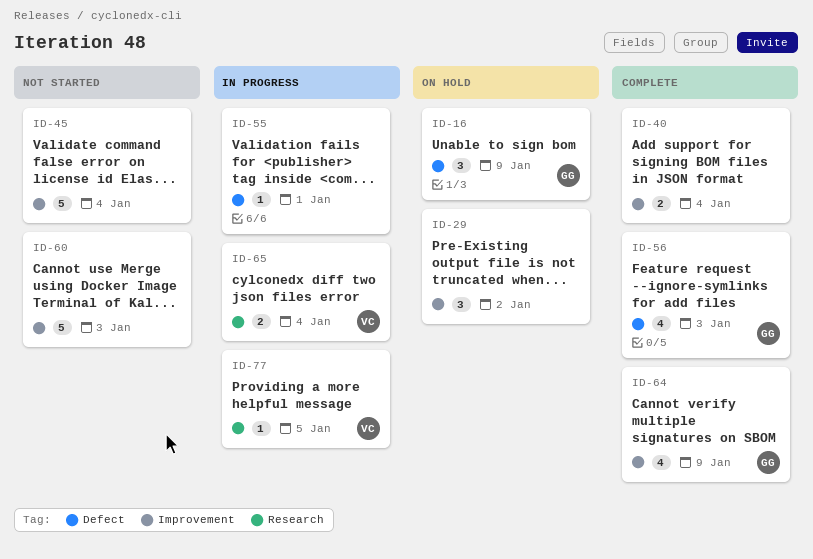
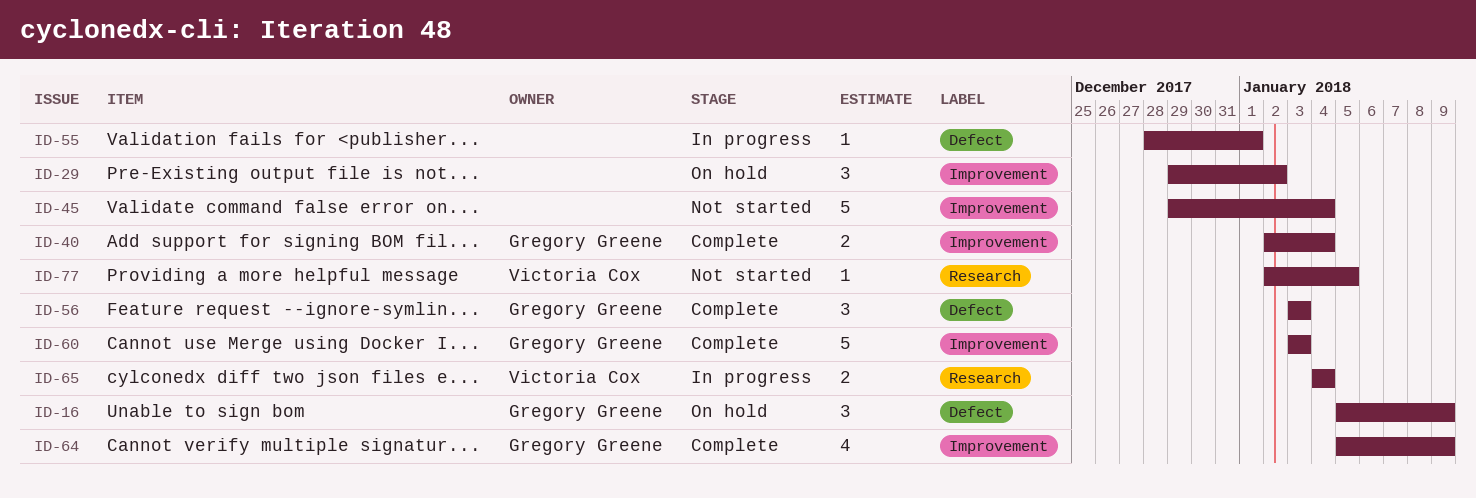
ID-40, owner: none -> Gregory Greene
ID-56, estimate: 4 -> 3
ID-60, status: Not started -> Complete
ID-60, owner: none -> Gregory Greene
ID-77, status: In progress -> Not started

